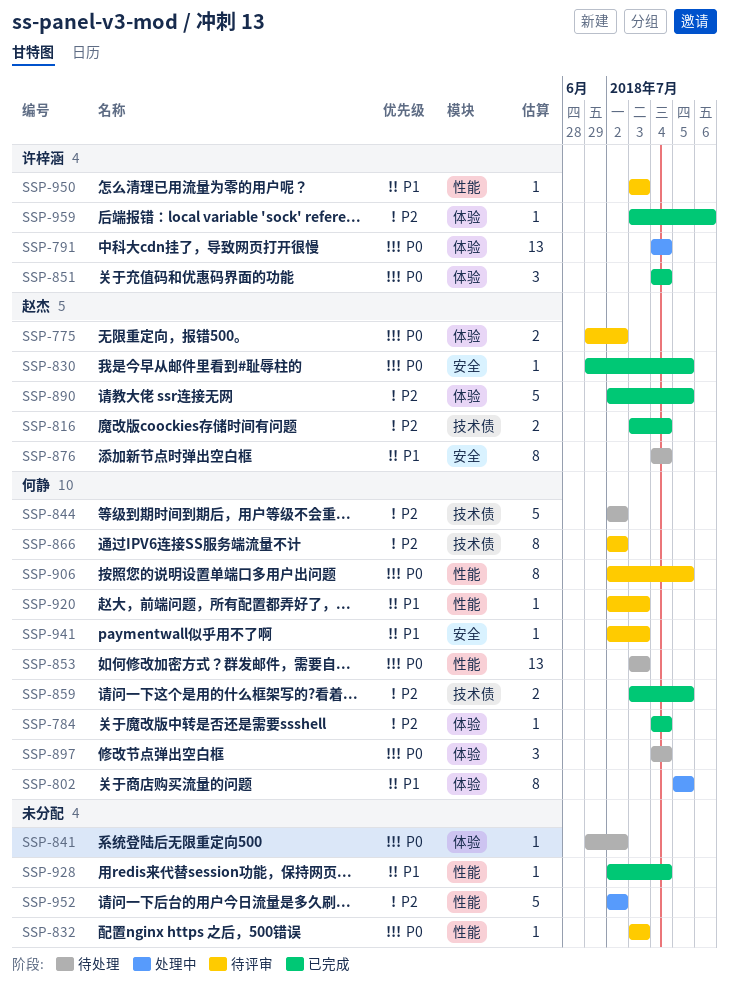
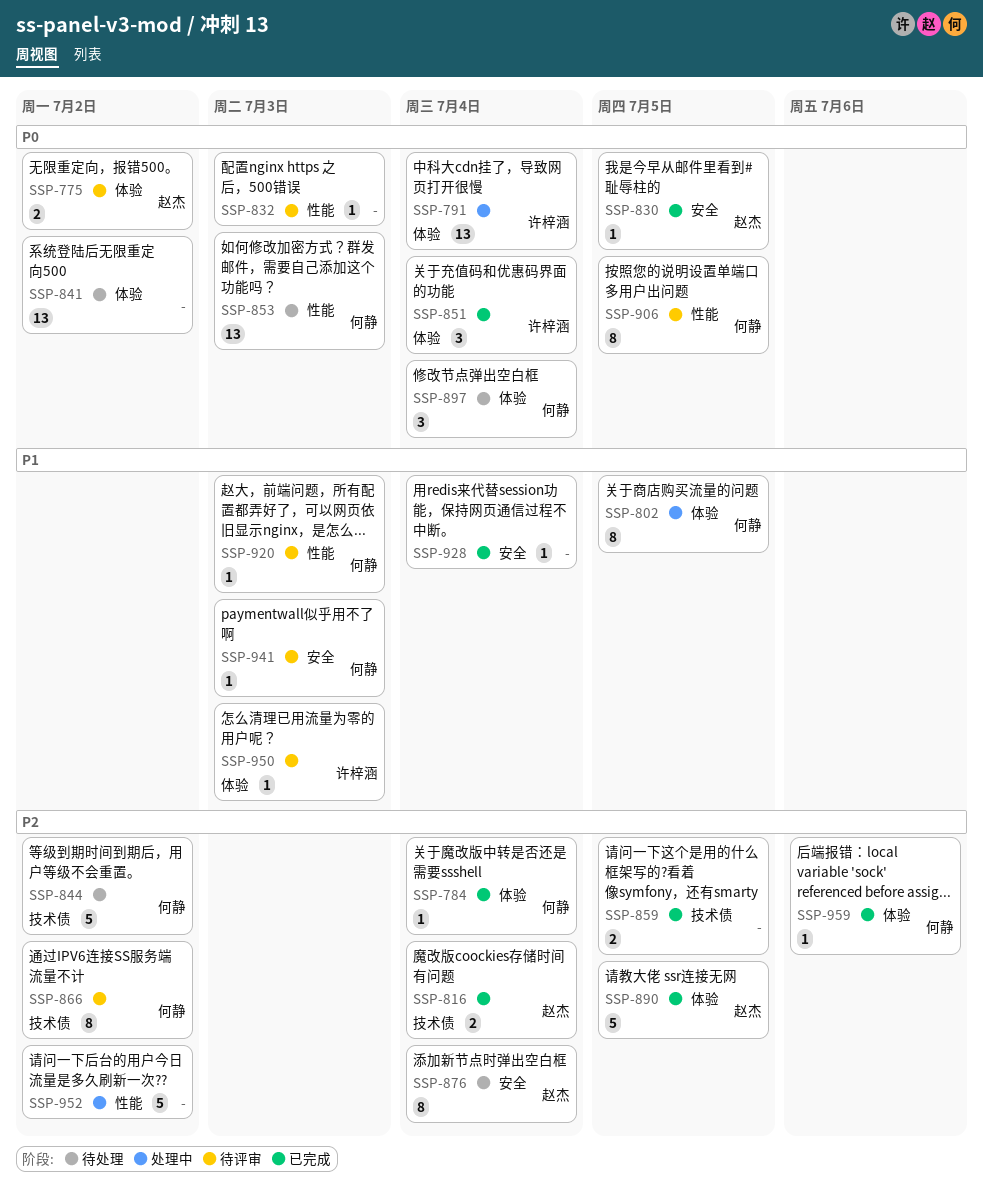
SSP-841, estimate: 1 -> 13
SSP-859, owner: 何静 -> none
SSP-876, priority: P1 -> P2
SSP-928, label: 性能 -> 安全
SSP-950, label: 性能 -> 体验
SSP-959, owner: 许梓涵 -> 何静

